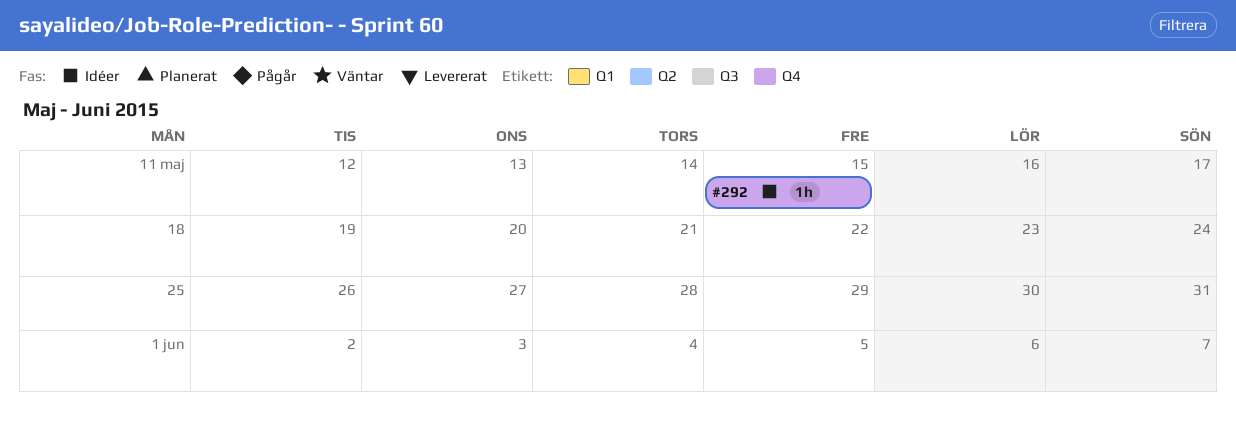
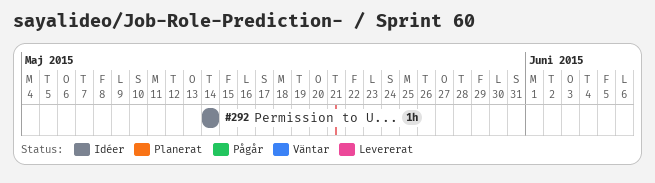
#292, due: May 15 -> May 14

